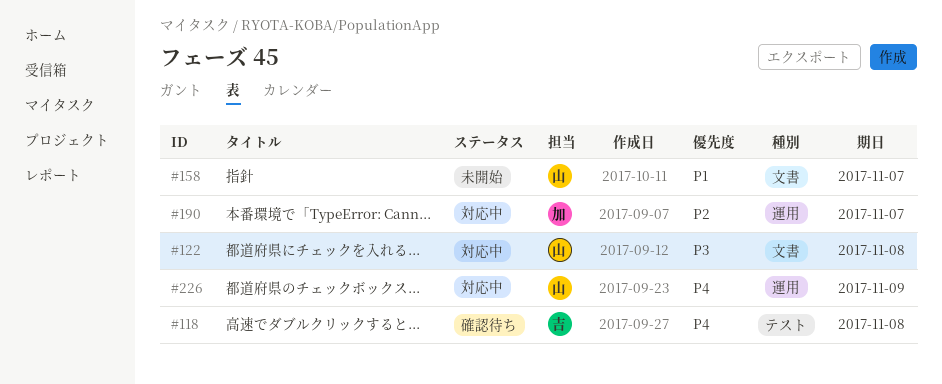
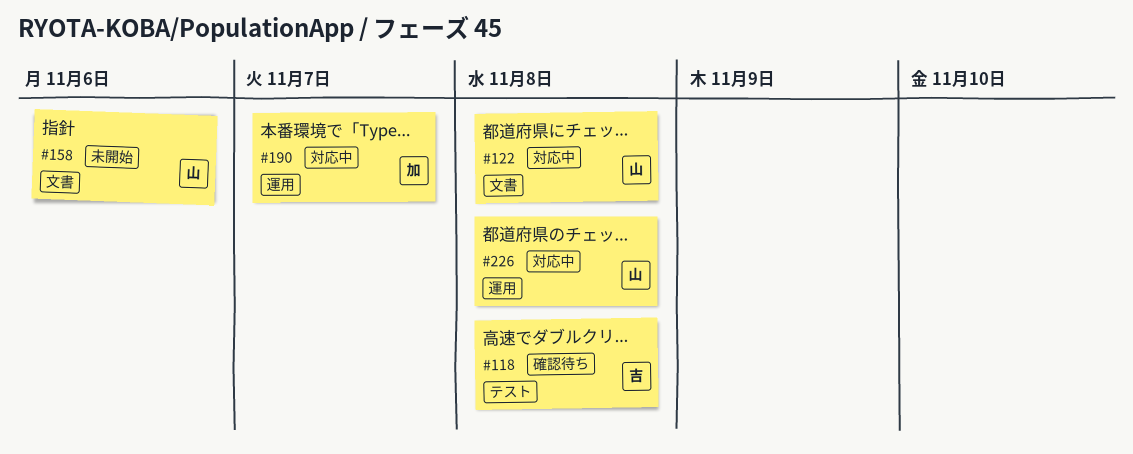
#158, due: Nov 7 -> Nov 6
#226, due: Nov 9 -> Nov 8

